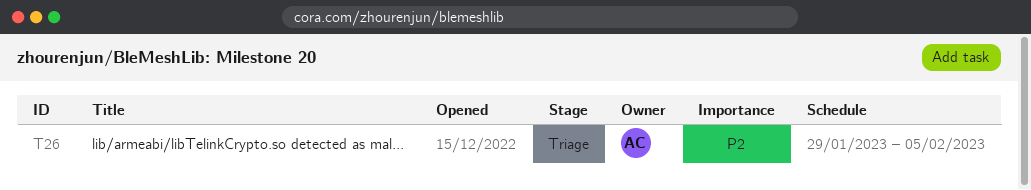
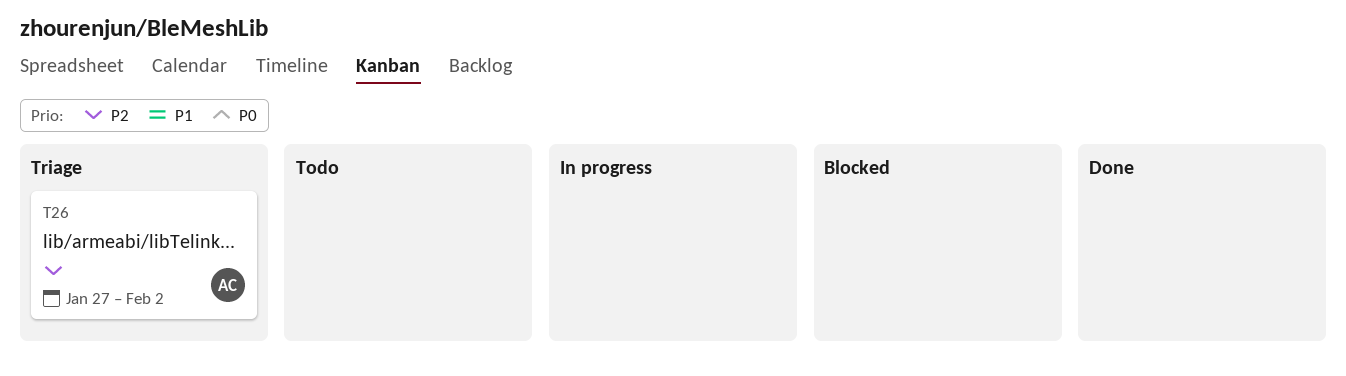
T26, start: Jan 29 -> Jan 27
T26, due: Feb 5 -> Feb 2

